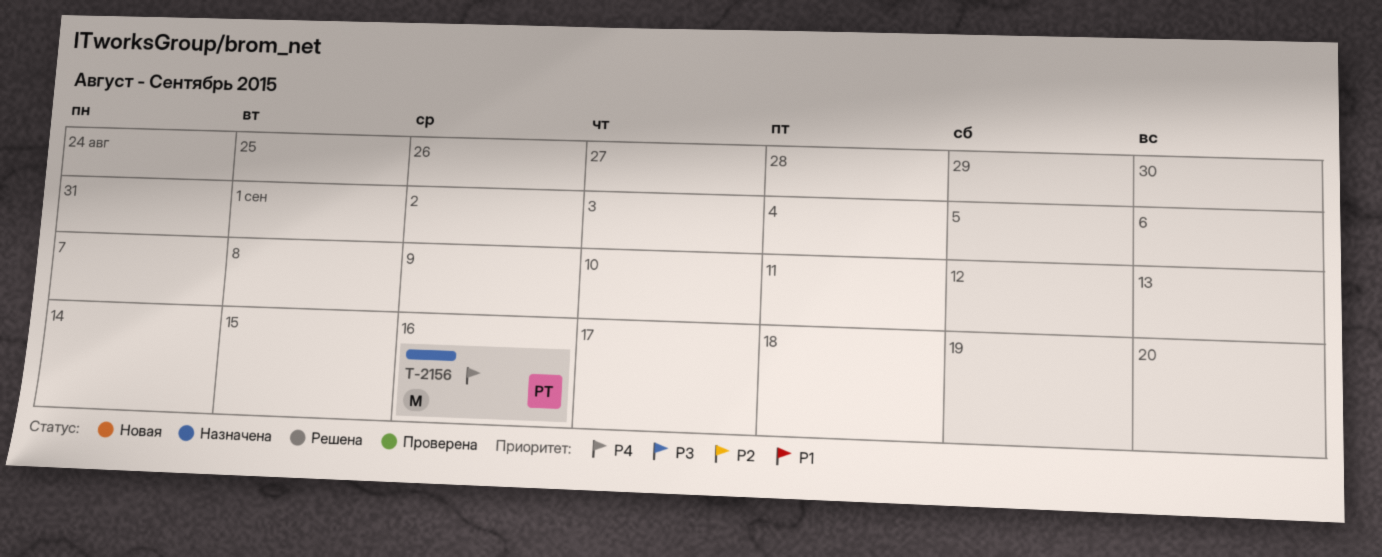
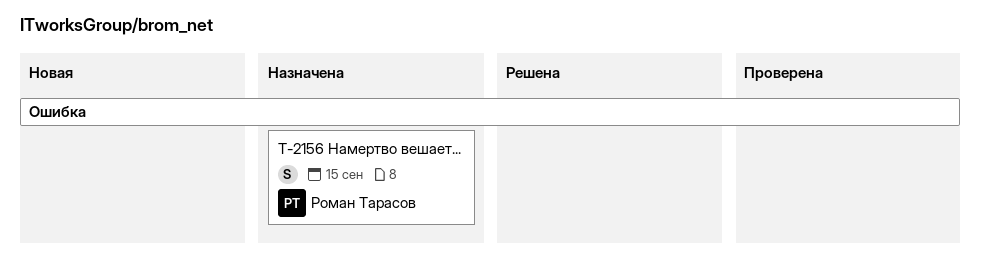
T-2156, estimate: M -> S
T-2156, due: Sep 16 -> Sep 15

